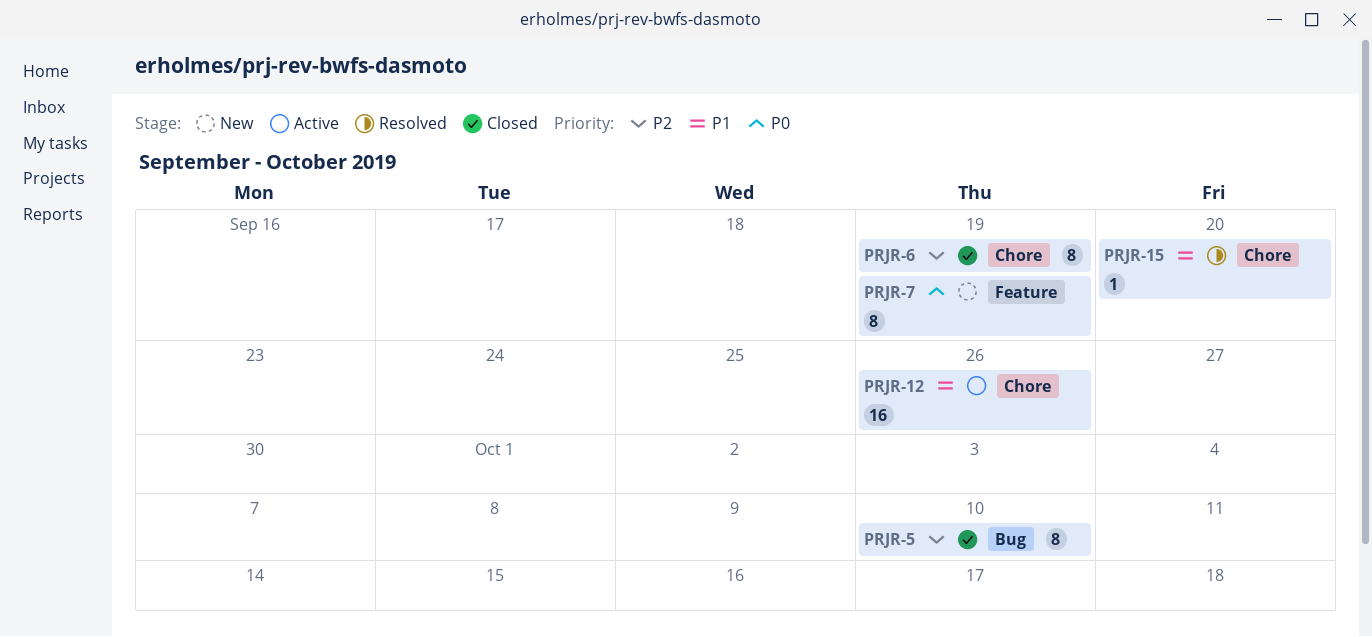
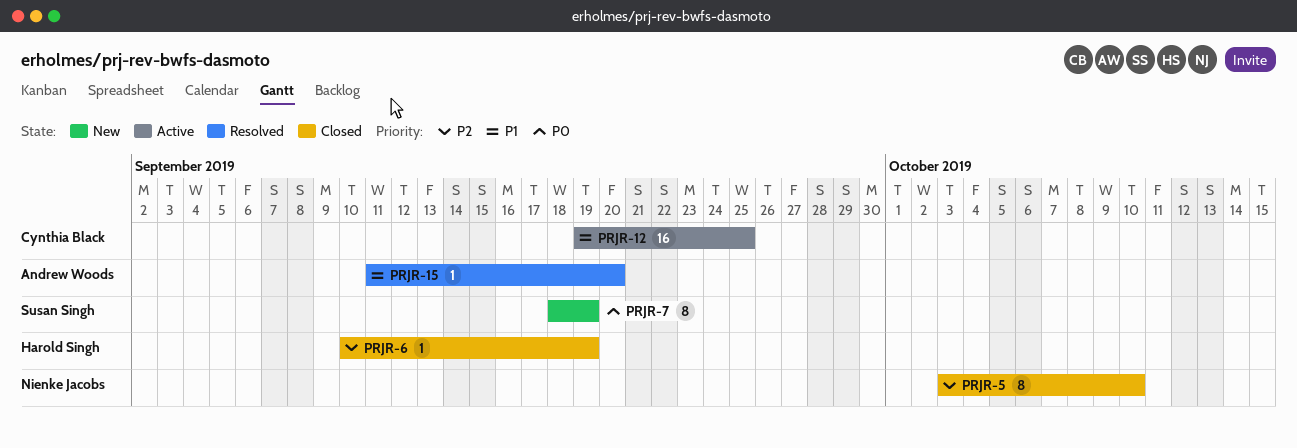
PRJR-6, estimate: 8 -> 1
PRJR-12, due: Sep 26 -> Sep 25

